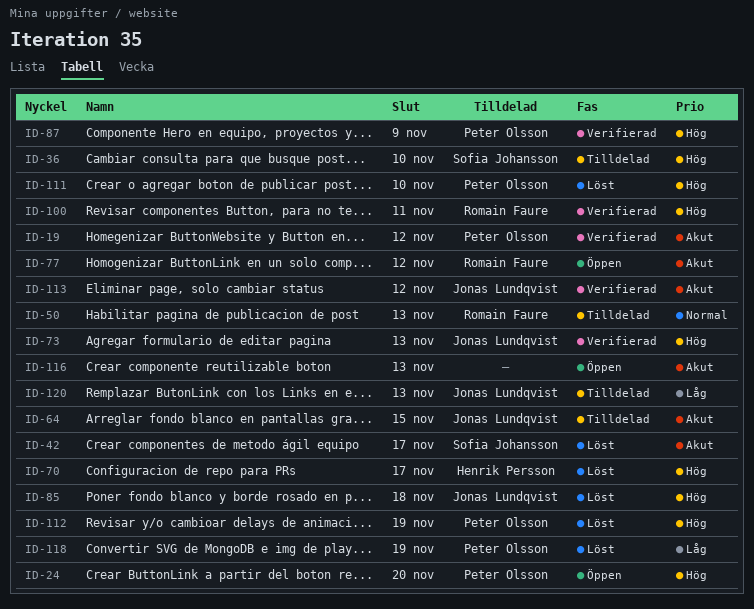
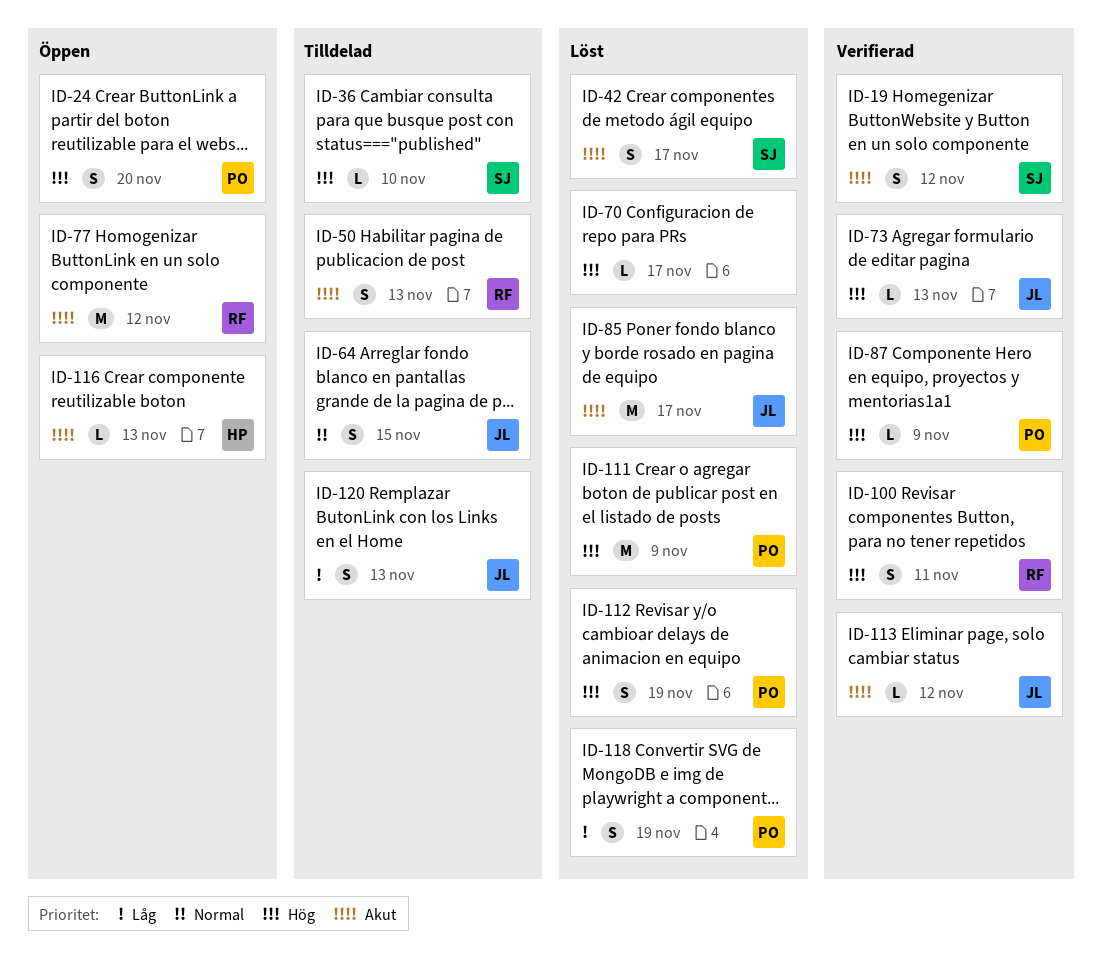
ID-19, owner: Peter Olsson -> Sofia Johansson
ID-50, priority: Normal -> Akut
ID-64, priority: Akut -> Normal
ID-70, owner: Henrik Persson -> none
ID-85, priority: Hög -> Akut
ID-85, due: Nov 18 -> Nov 17
ID-111, due: Nov 10 -> Nov 9
ID-116, owner: none -> Henrik Persson

